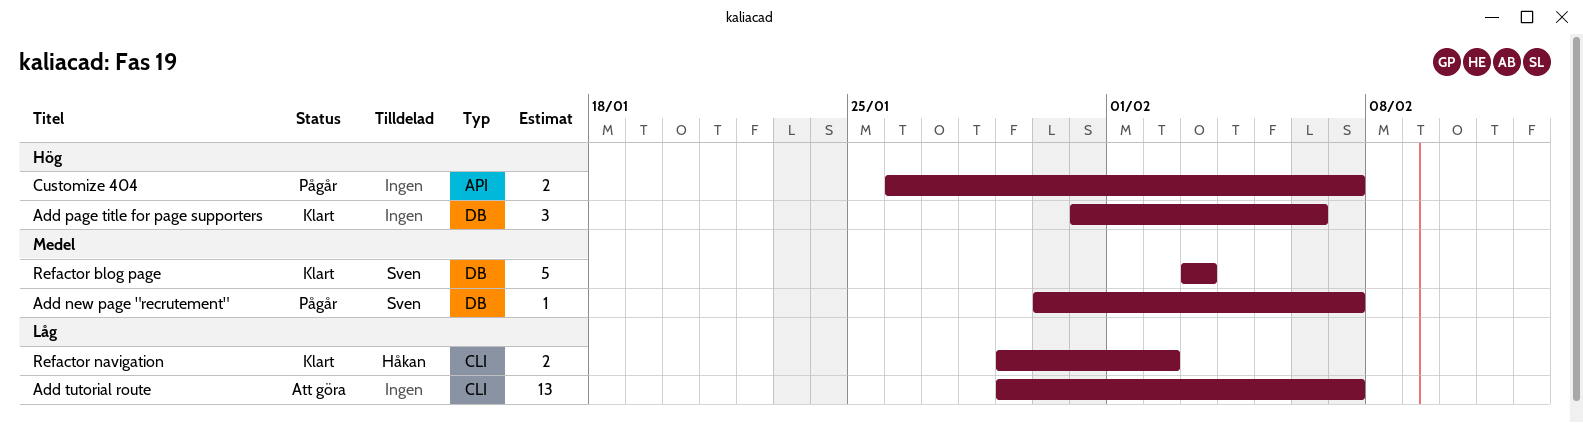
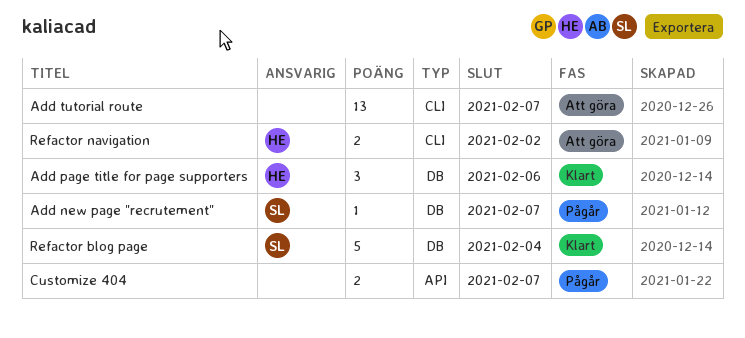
Add page title for page supporters, owner: none -> Håkan
Refactor blog page, due: Feb 3 -> Feb 4
Refactor navigation, status: Klart -> Att göra

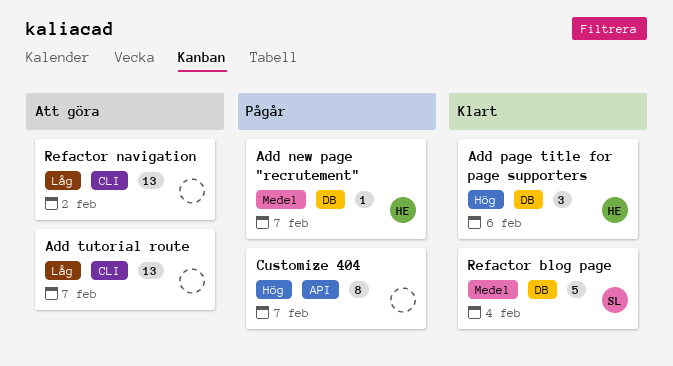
Add new page "recrutement", owner: SL -> HE
Customize 404, estimate: 2 -> 8
Refactor navigation, owner: HE -> none
Refactor navigation, estimate: 2 -> 13

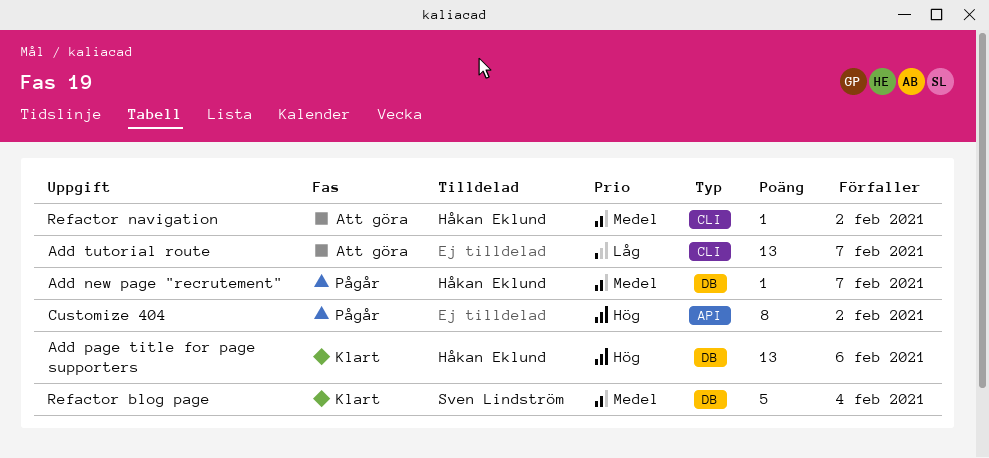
Add page title for page supporters, estimate: 3 -> 13
Customize 404, due: Feb 7 -> Feb 2
Refactor navigation, owner: none -> Håkan Eklund
Refactor navigation, priority: Låg -> Medel
Refactor navigation, estimate: 13 -> 1

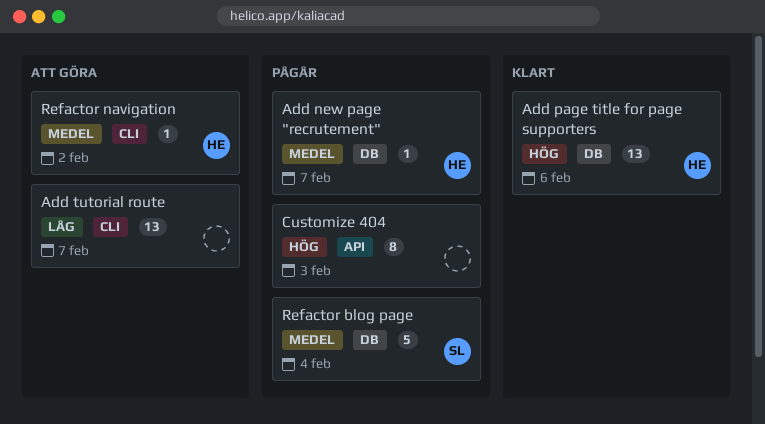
Customize 404, due: Feb 2 -> Feb 3
Refactor blog page, status: Klart -> Pågår

